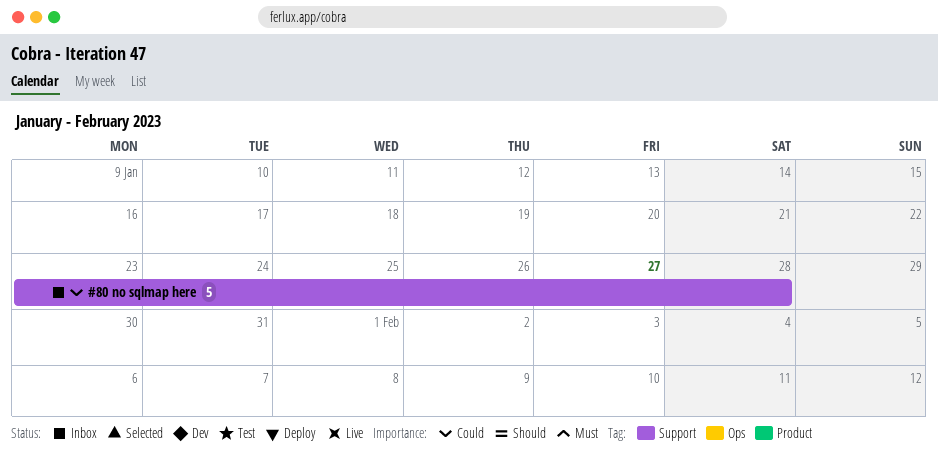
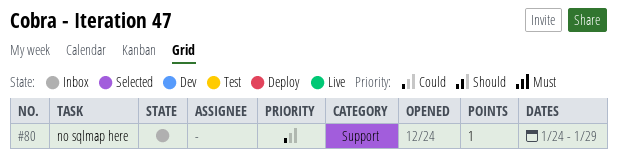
#80, estimate: 5 -> 1
#80, start: Jan 23 -> Jan 24
#80, due: Jan 28 -> Jan 29

